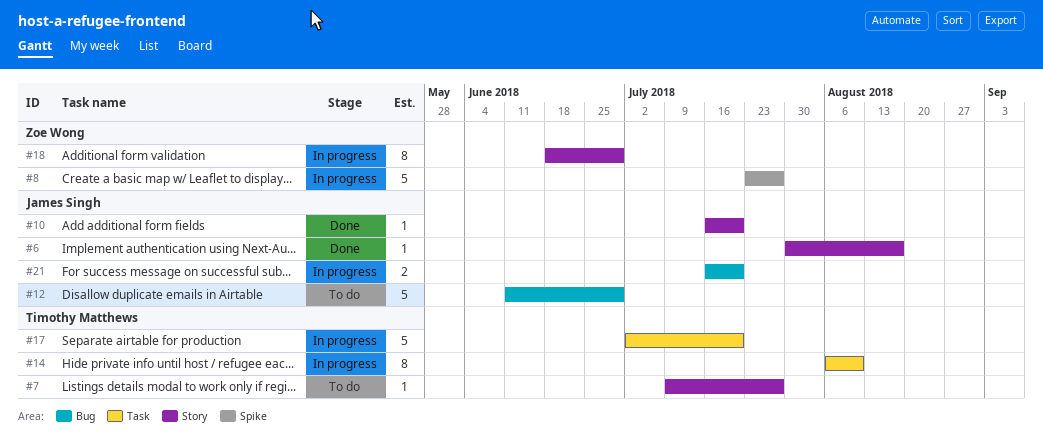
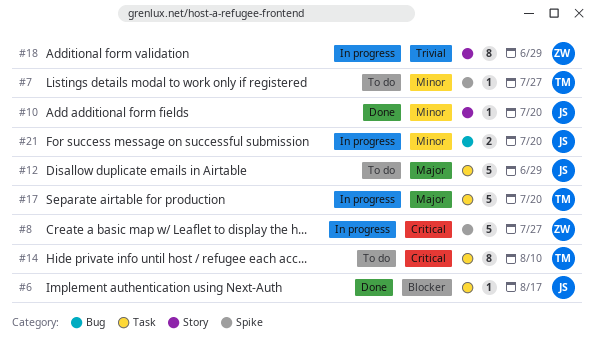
#6, label: Story -> Task
#7, label: Story -> Spike
#12, label: Bug -> Task
#14, status: In progress -> To do

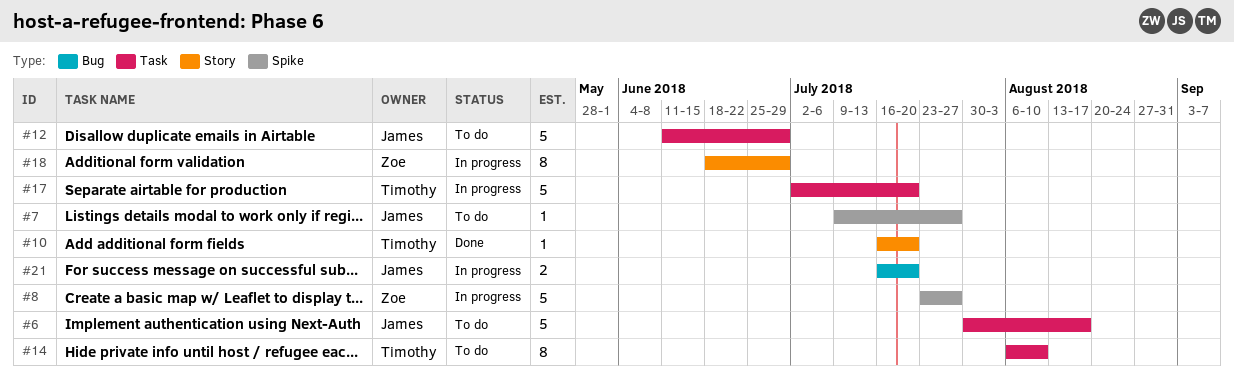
#6, status: Done -> To do
#6, estimate: 1 -> 5
#7, owner: Timothy -> James
#10, owner: James -> Timothy

